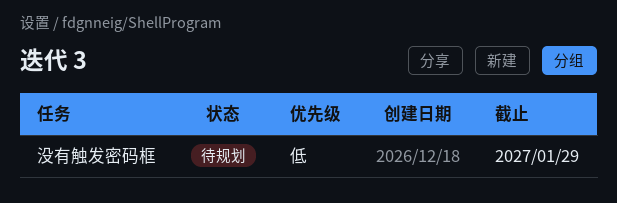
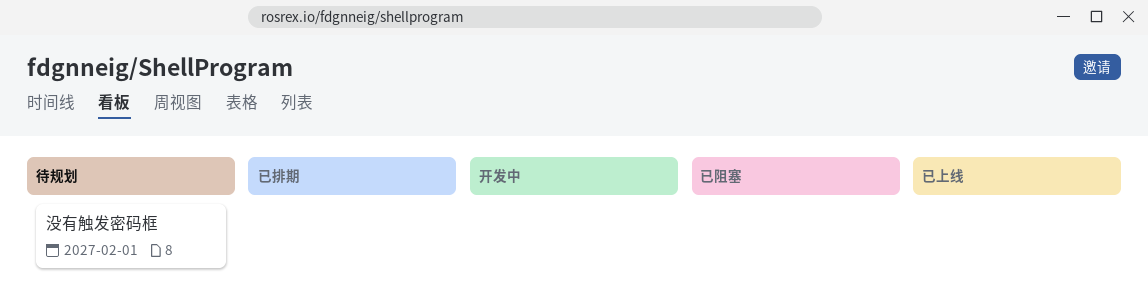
没有触发密码框, due: Jan 29 -> Feb 1

